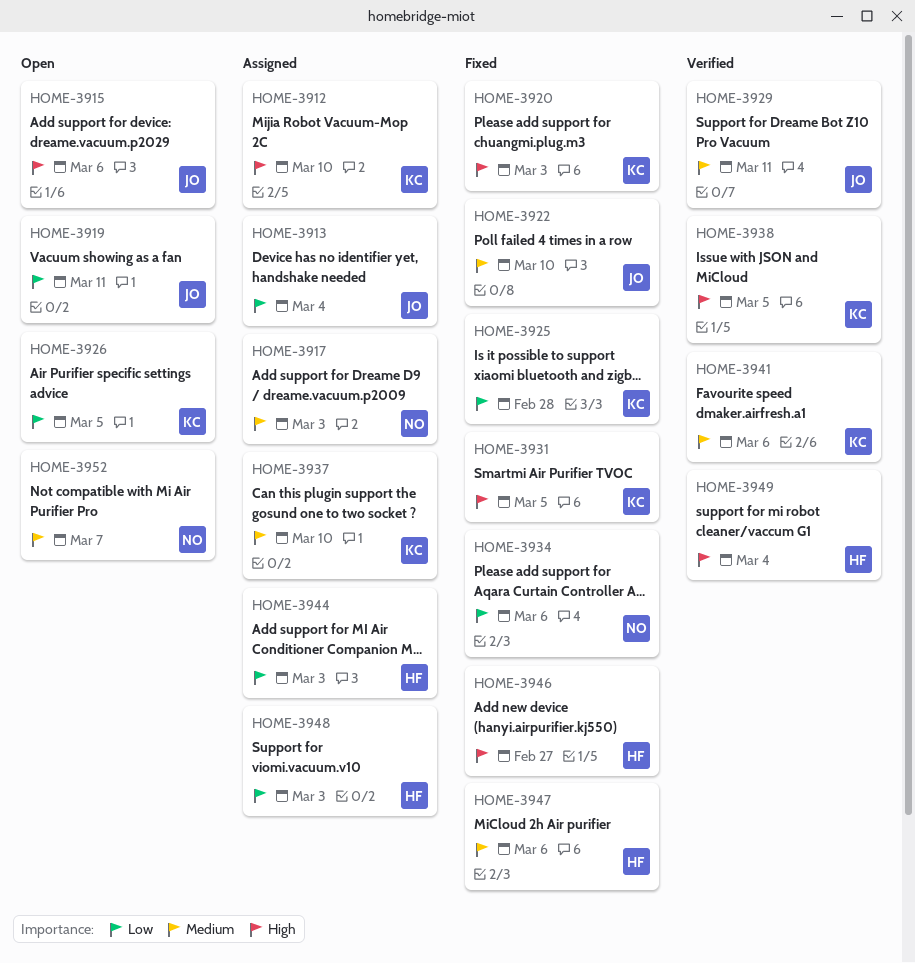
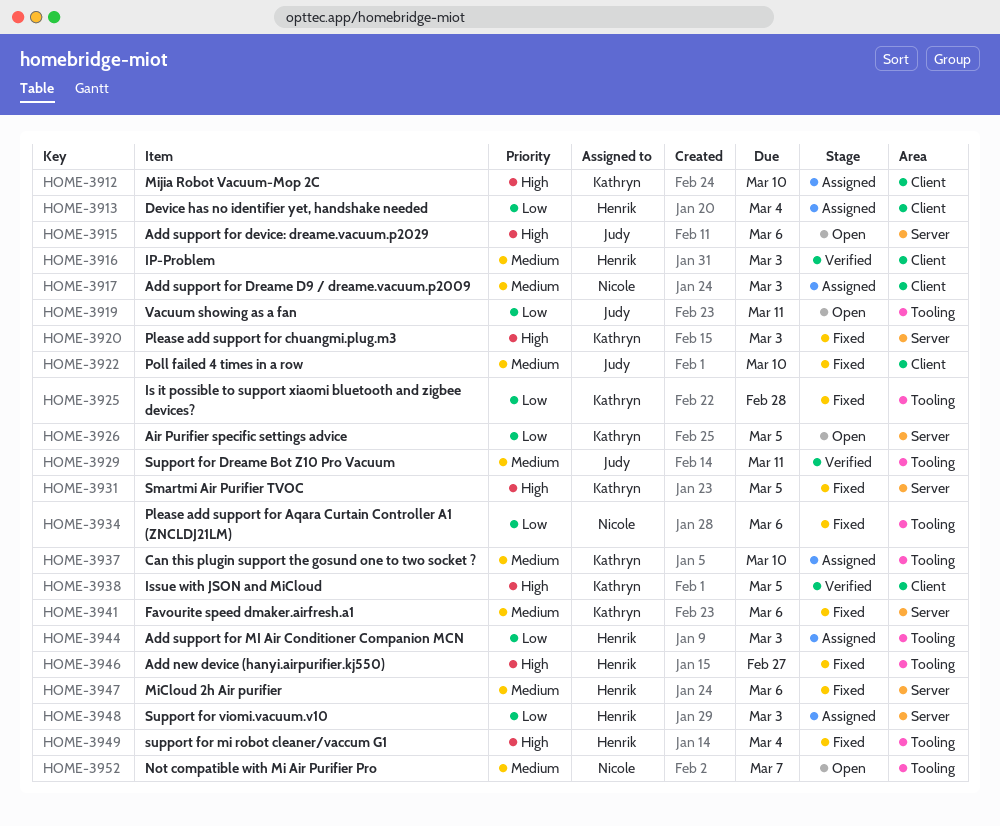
HOME-3913, owner: Judy -> Henrik
HOME-3916: none -> present
HOME-3941, status: Verified -> Fixed
HOME-3949, status: Verified -> Fixed

